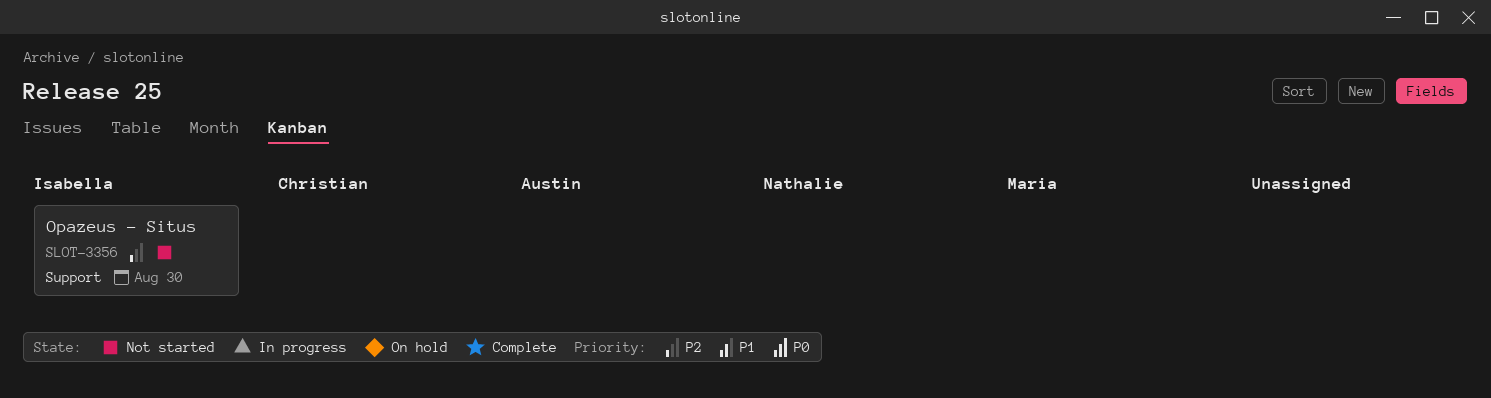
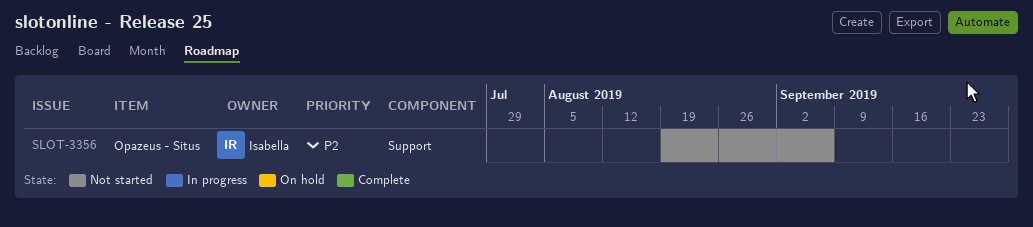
SLOT-3356, due: Aug 30 -> Sep 6

